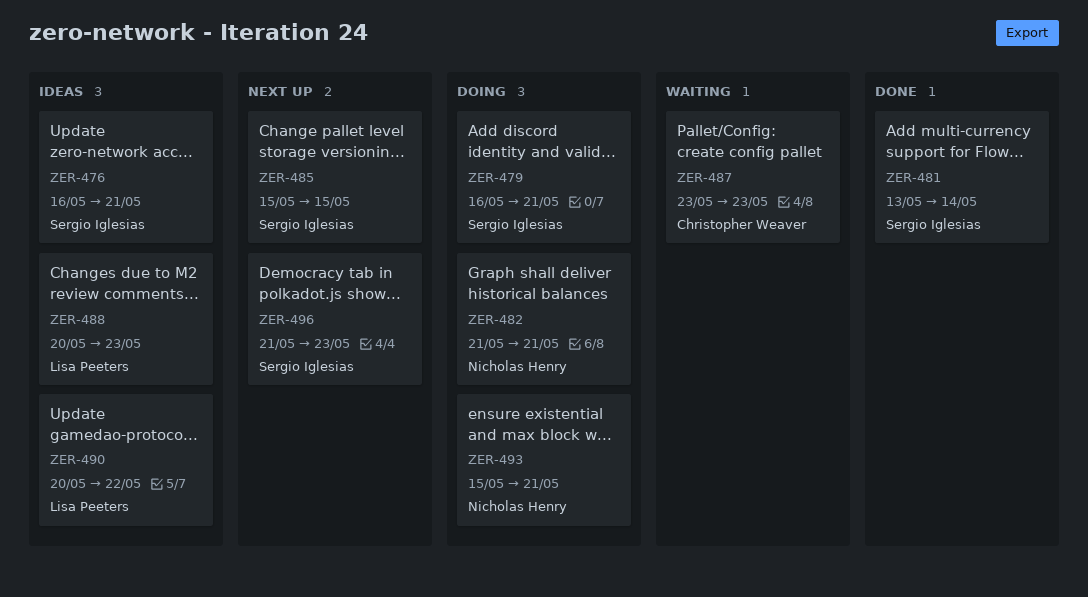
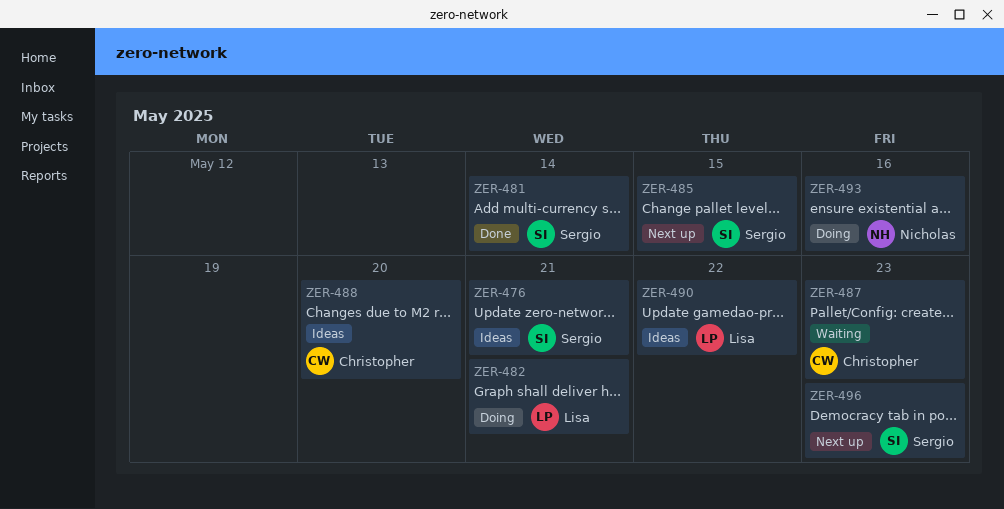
ZER-479: present -> none
ZER-482, owner: Nicholas Henry -> Lisa Peeters
ZER-488, owner: Lisa Peeters -> Christopher Weaver
ZER-488, due: May 23 -> May 20
ZER-493, due: May 21 -> May 16

